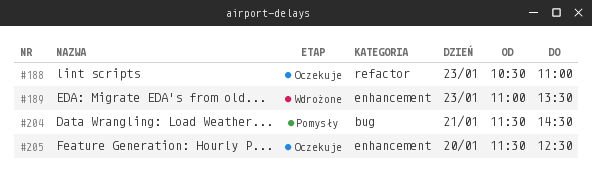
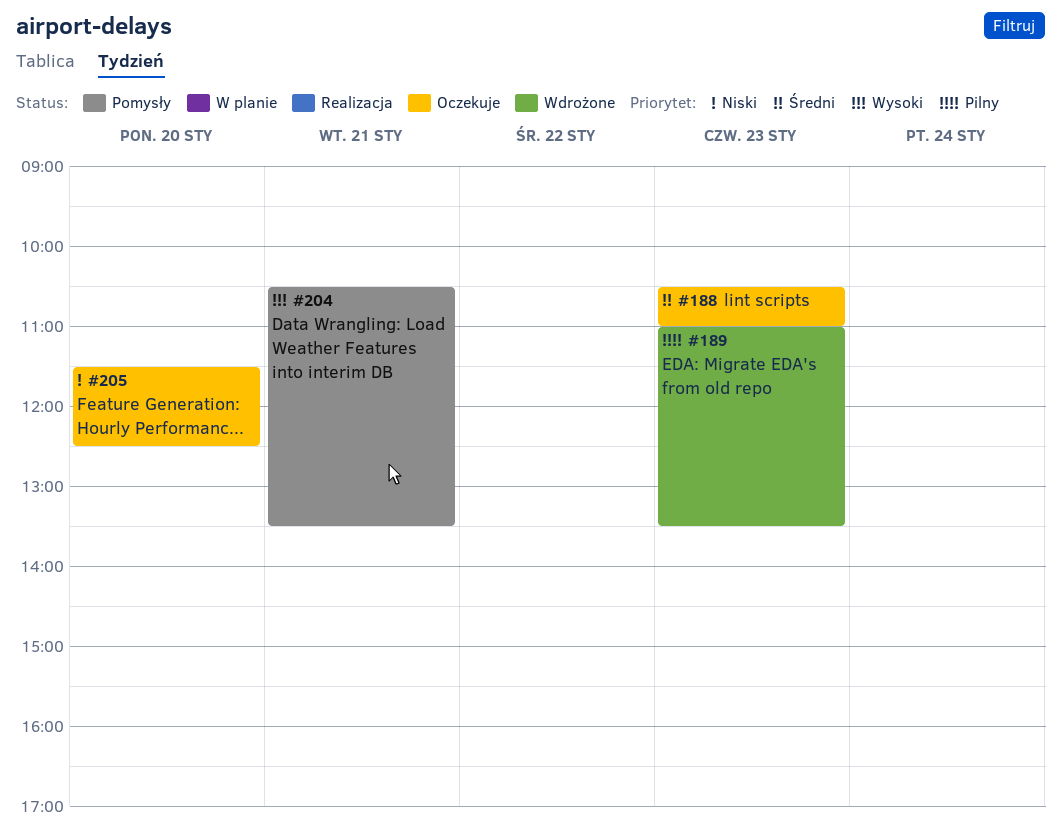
#204, begins: 11:30 -> 10:30
#204, ends: 14:30 -> 13:30

